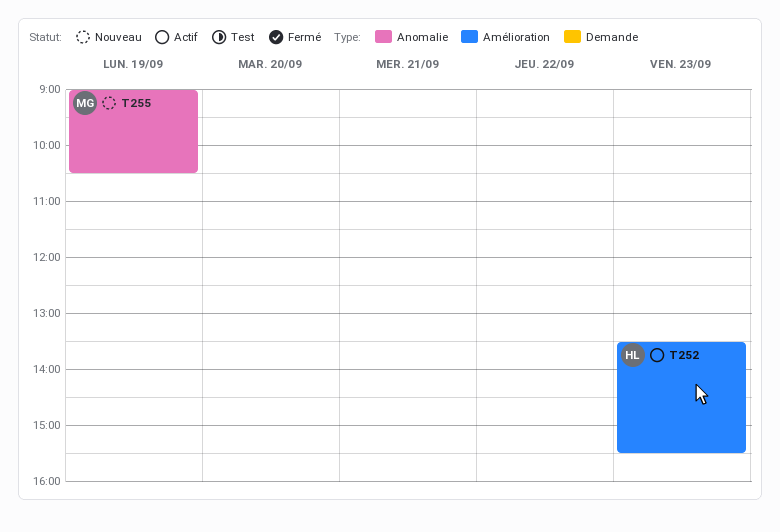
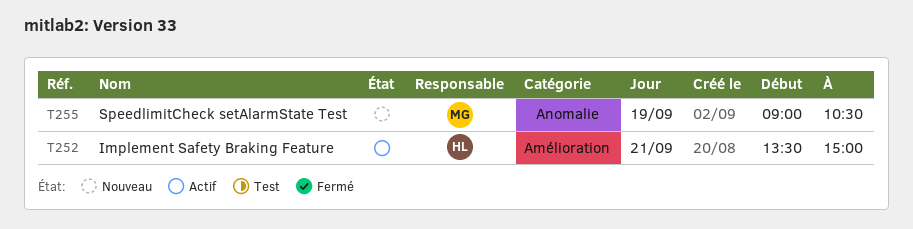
T252, day: Sep 23 -> Sep 21
T252, ends: 15:30 -> 15:00

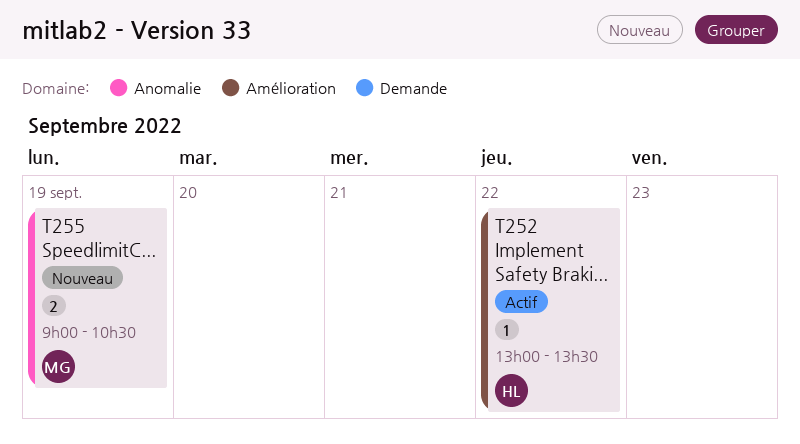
T252, day: Sep 21 -> Sep 22
T252, begins: 13:30 -> 13:00
T252, ends: 15:00 -> 13:30

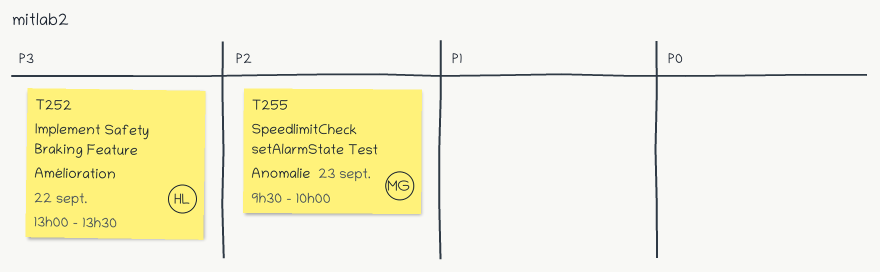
T255, day: Sep 19 -> Sep 23
T255, begins: 09:00 -> 09:30
T255, ends: 10:30 -> 10:00

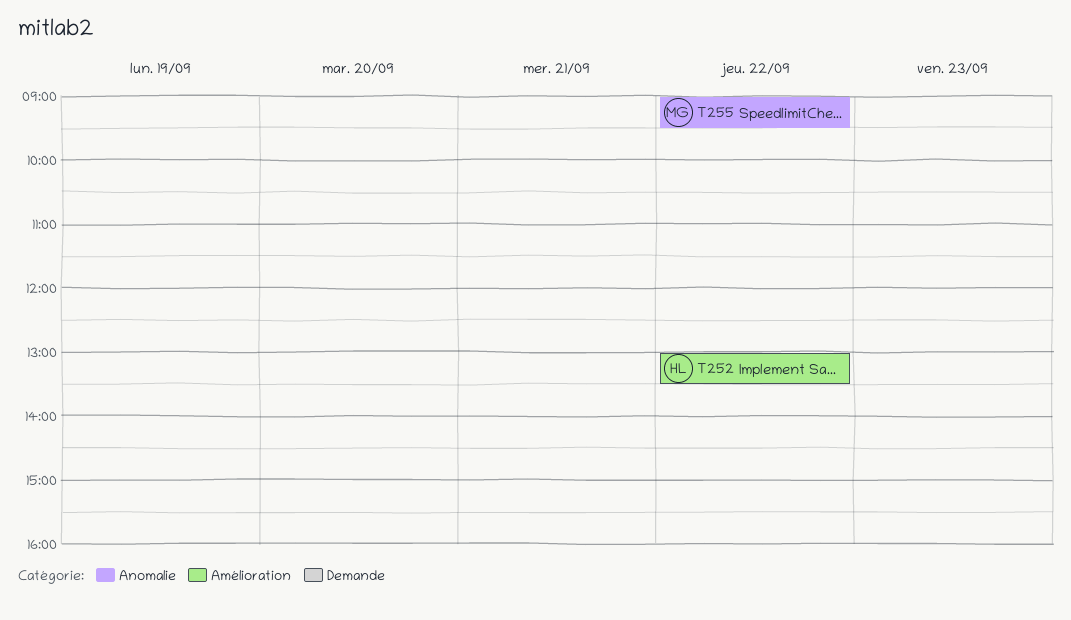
T255, day: Sep 23 -> Sep 22
T255, begins: 09:30 -> 09:00
T255, ends: 10:00 -> 09:30

